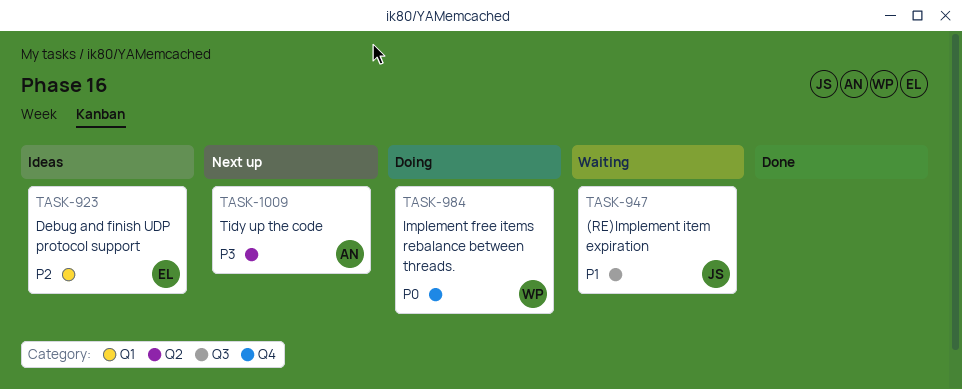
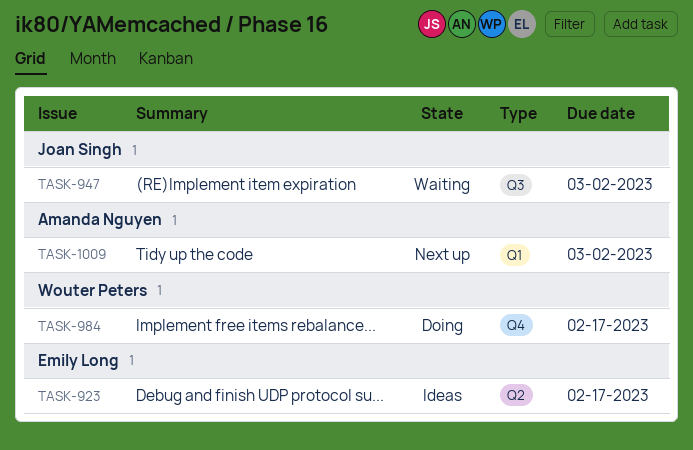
TASK-923, label: Q1 -> Q2
TASK-1009, label: Q2 -> Q1

